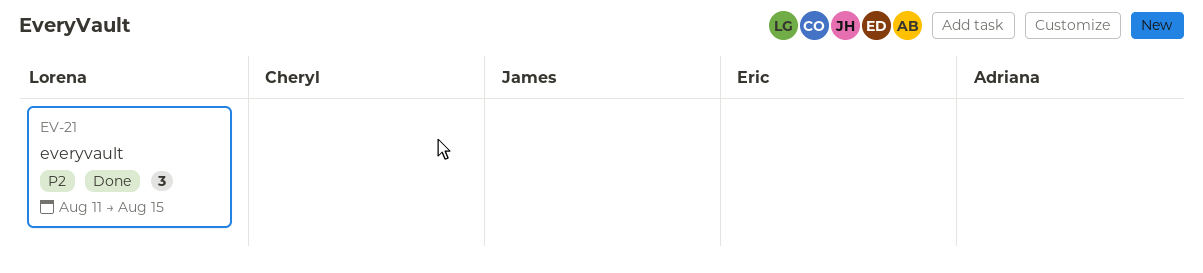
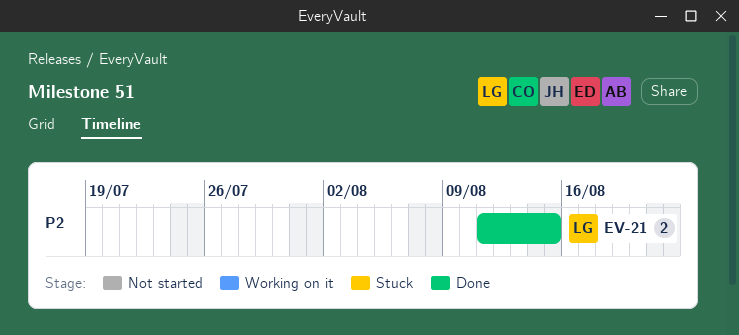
EV-21, estimate: 3 -> 2

